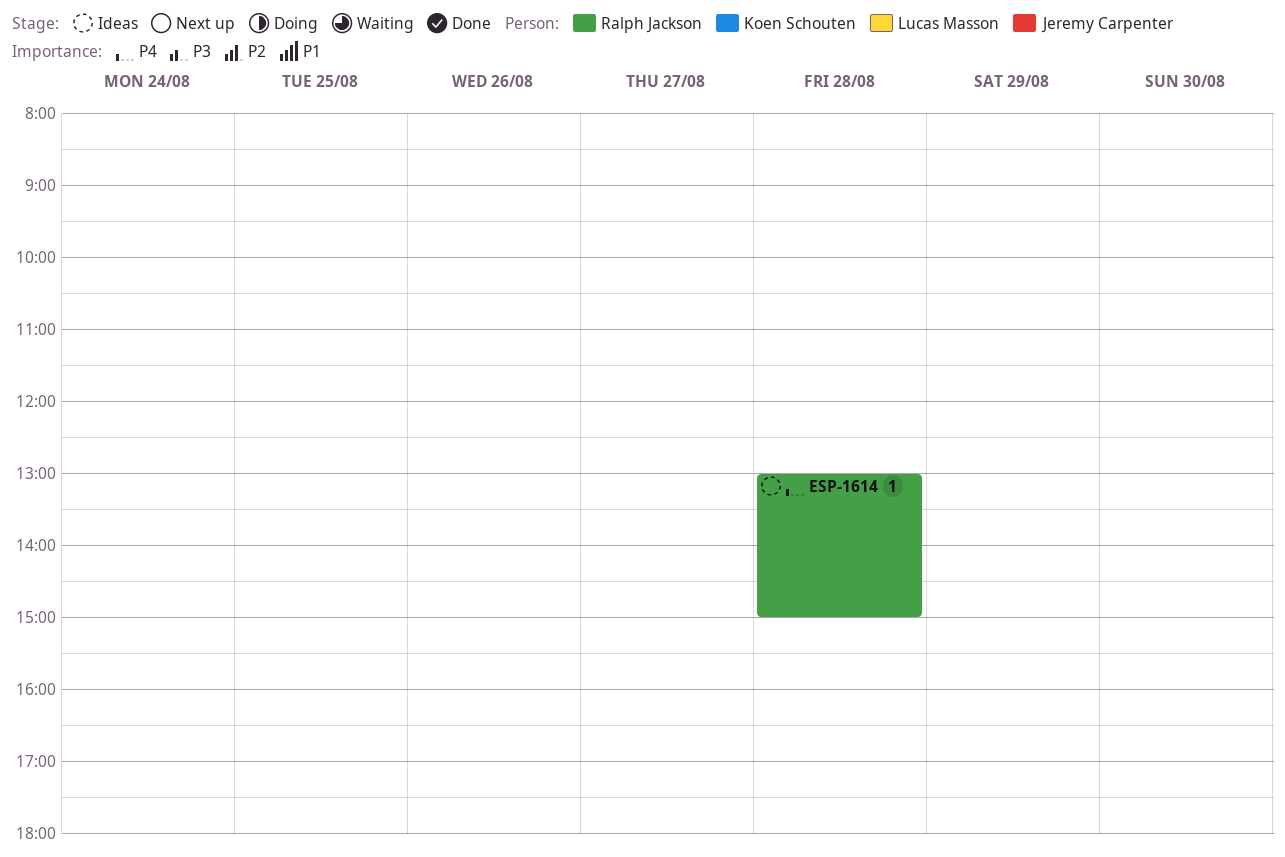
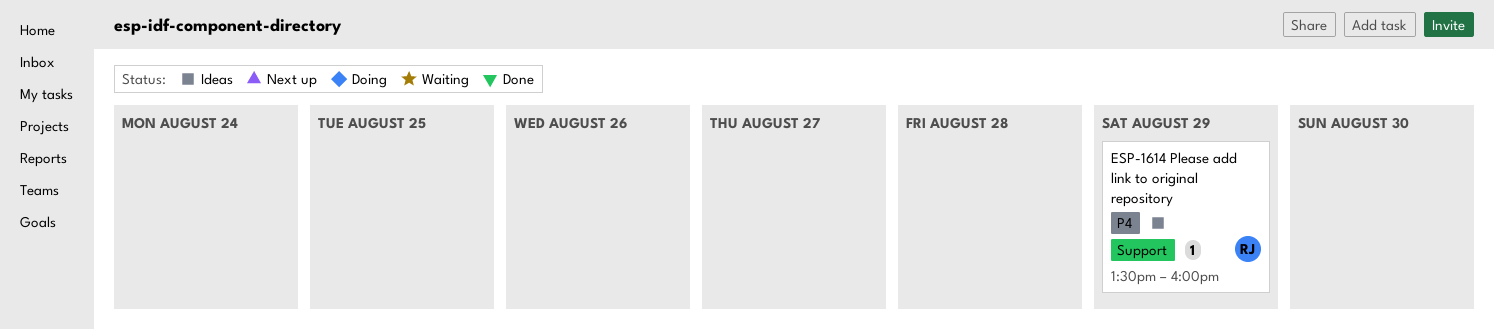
ESP-1614, day: Aug 28 -> Aug 29
ESP-1614, begins: 13:00 -> 13:30
ESP-1614, ends: 15:00 -> 16:00

